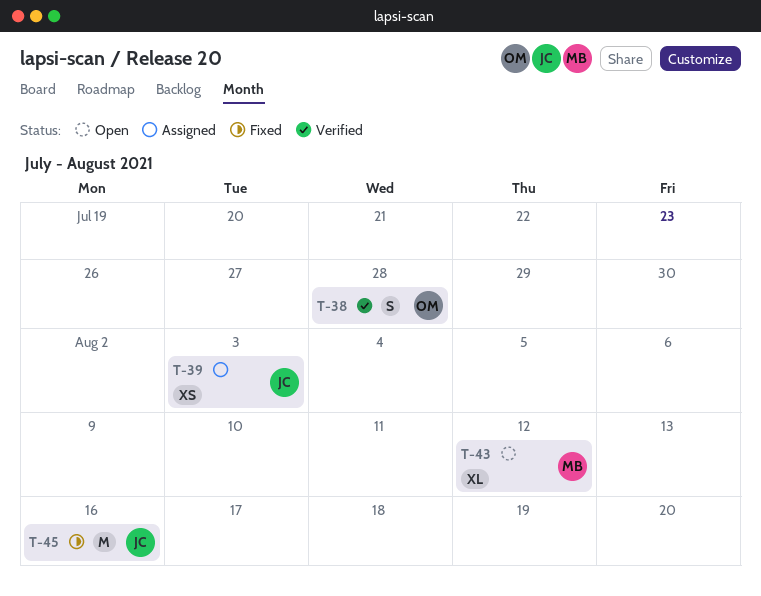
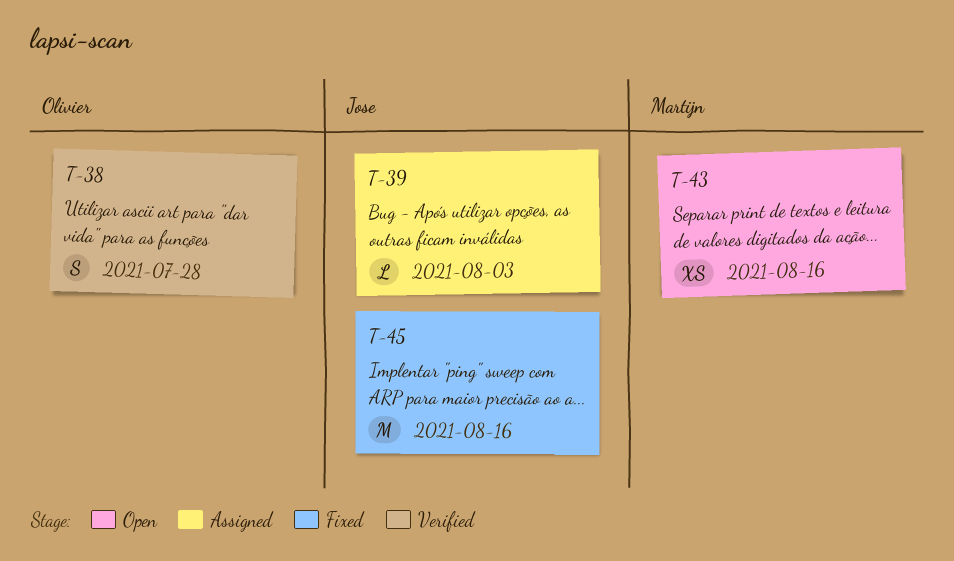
T-39, estimate: XS -> L
T-43, estimate: XL -> XS
T-43, due: Aug 12 -> Aug 16

